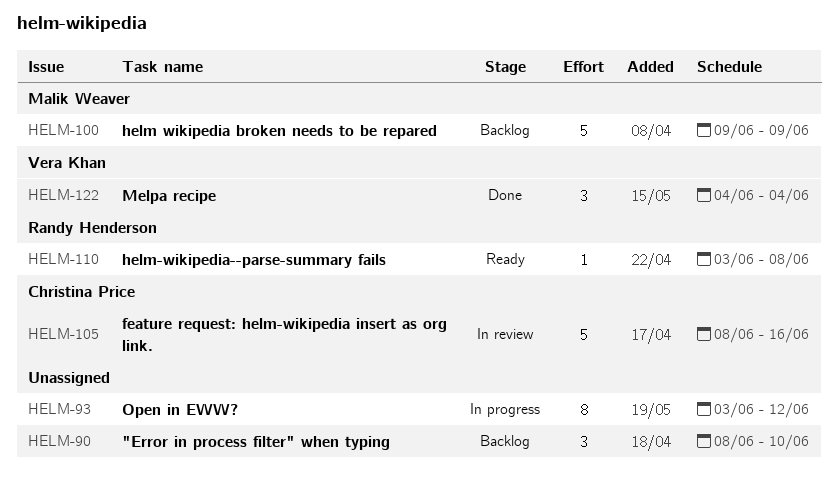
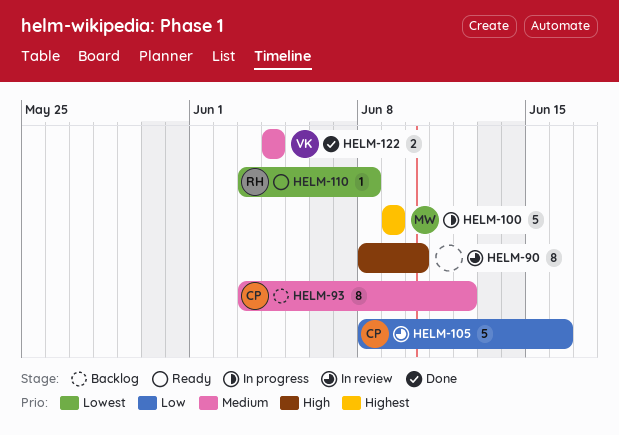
HELM-90, status: Backlog -> In review
HELM-90, estimate: 3 -> 8
HELM-93, status: In progress -> Backlog
HELM-93, owner: none -> Christina Price
HELM-100, status: Backlog -> In progress
HELM-122, estimate: 3 -> 2

